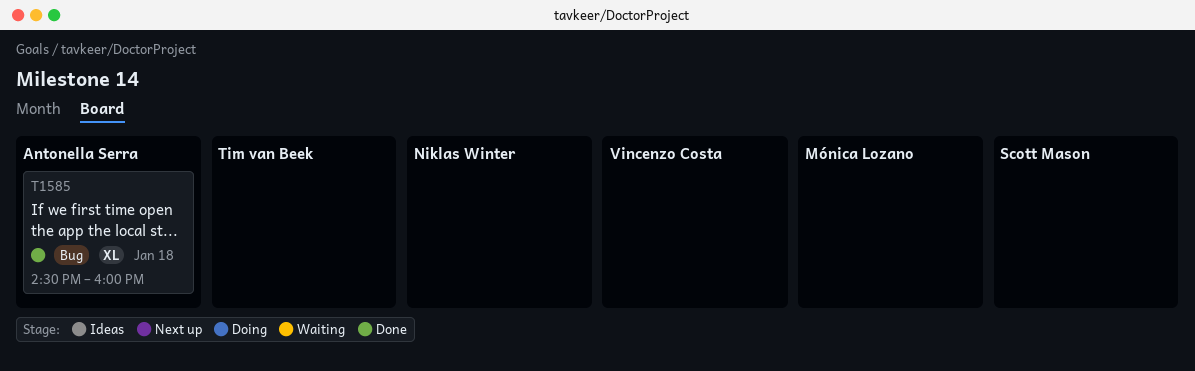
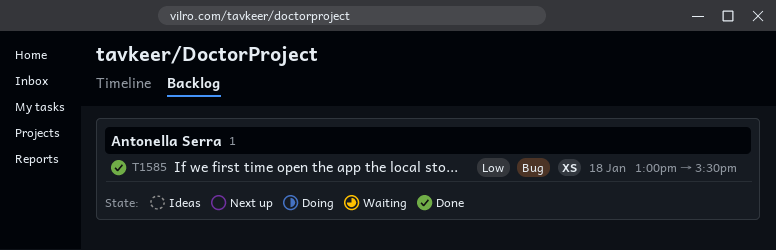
T1585, estimate: XL -> XS
T1585, begins: 14:30 -> 13:00
T1585, ends: 16:00 -> 15:30

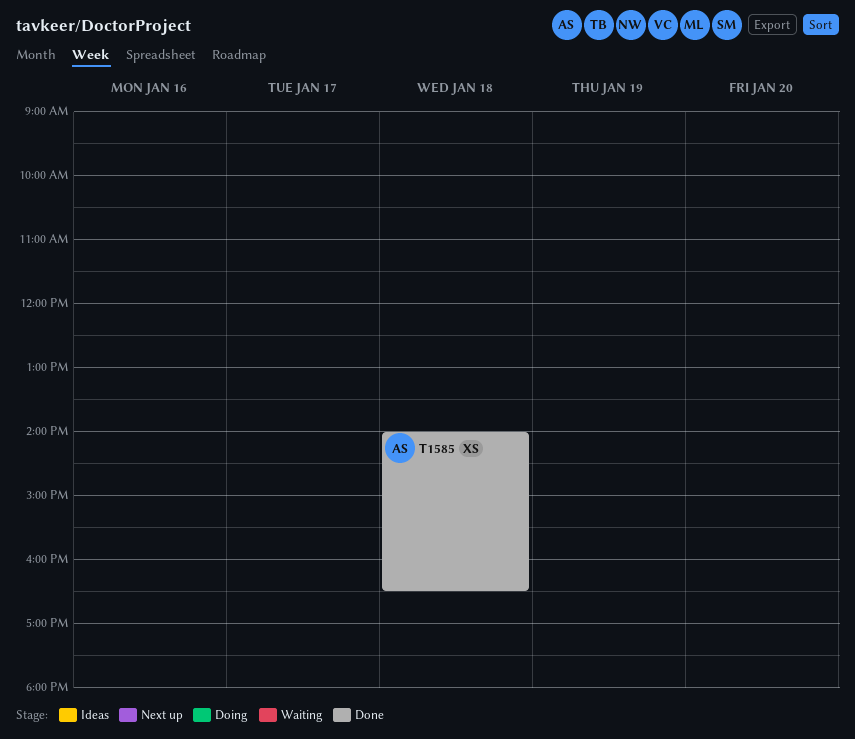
T1585, begins: 13:00 -> 14:00
T1585, ends: 15:30 -> 16:30

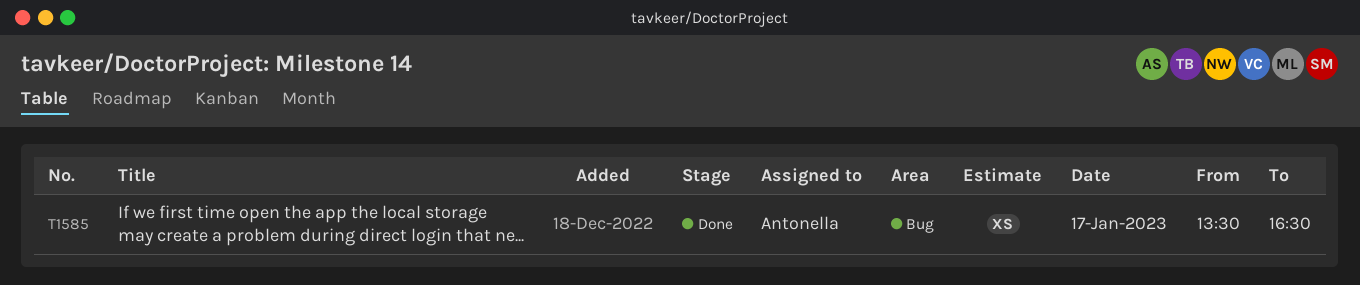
T1585, day: Jan 18 -> Jan 17
T1585, begins: 14:00 -> 13:30

